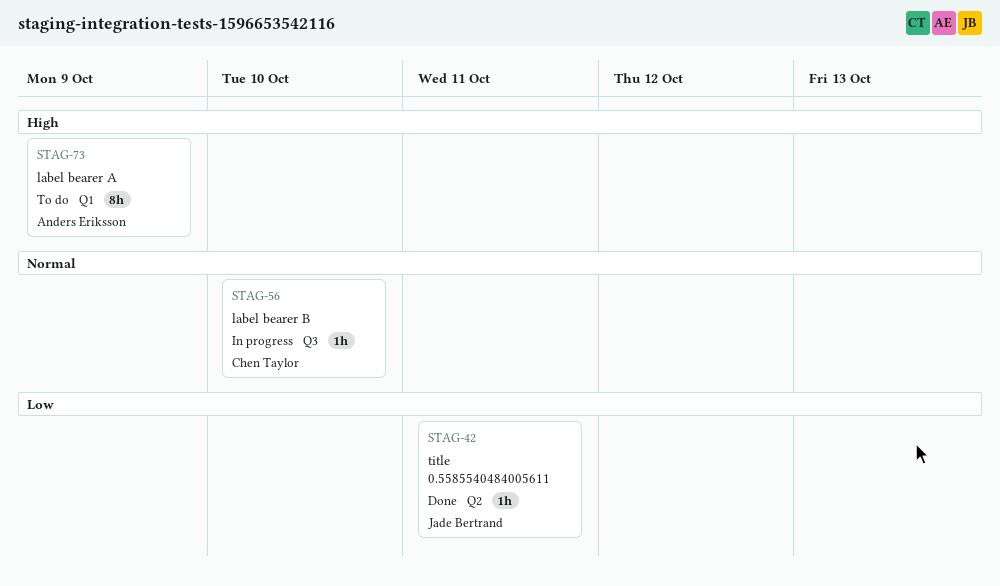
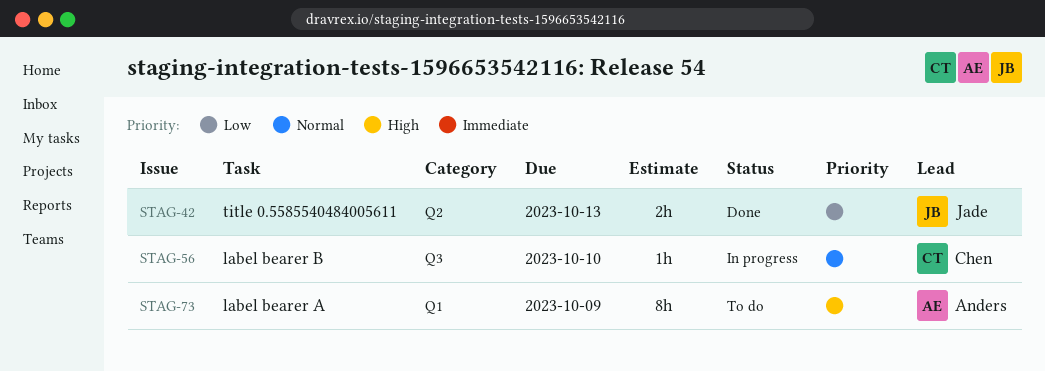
STAG-42, estimate: 1h -> 2h
STAG-42, due: Oct 11 -> Oct 13

